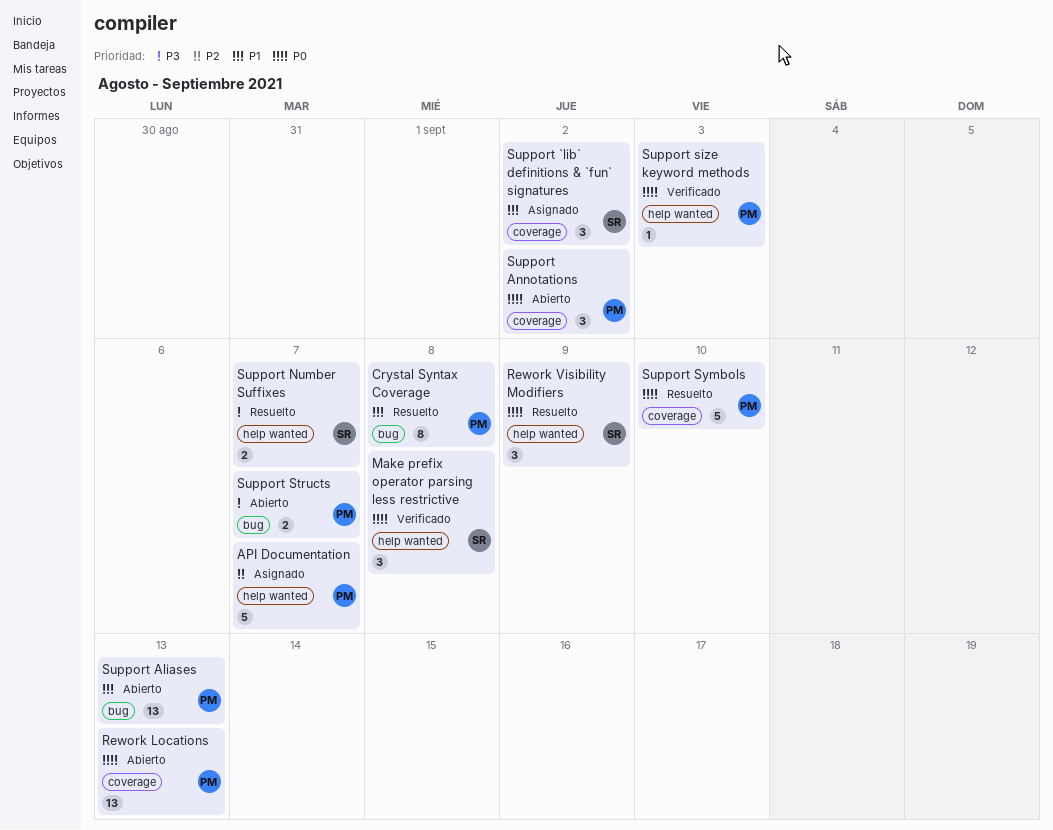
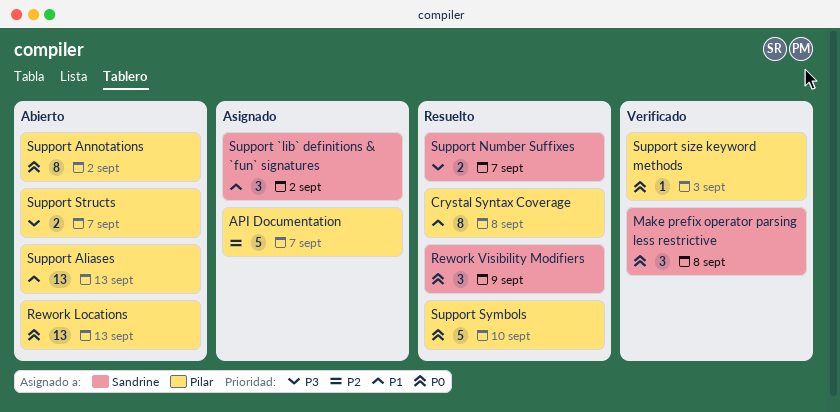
Support Annotations, estimate: 3 -> 8

